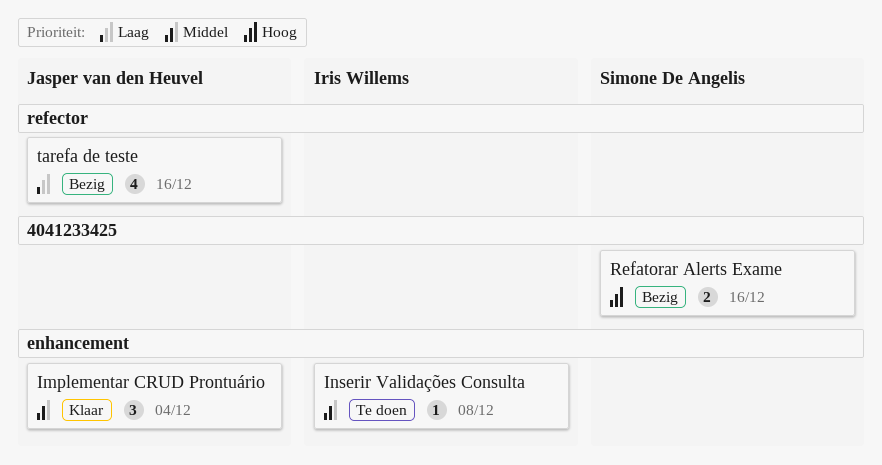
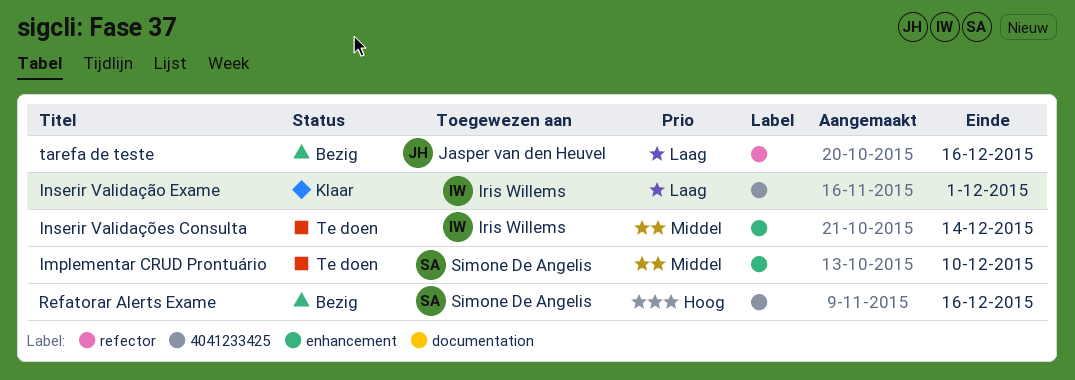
Implementar CRUD Prontuário, status: Klaar -> Te doen
Implementar CRUD Prontuário, owner: Jasper van den Heuvel -> Simone De Angelis
Implementar CRUD Prontuário, due: Dec 4 -> Dec 10
Inserir Validação Exame: none -> present
Inserir Validações Consulta, due: Dec 8 -> Dec 14

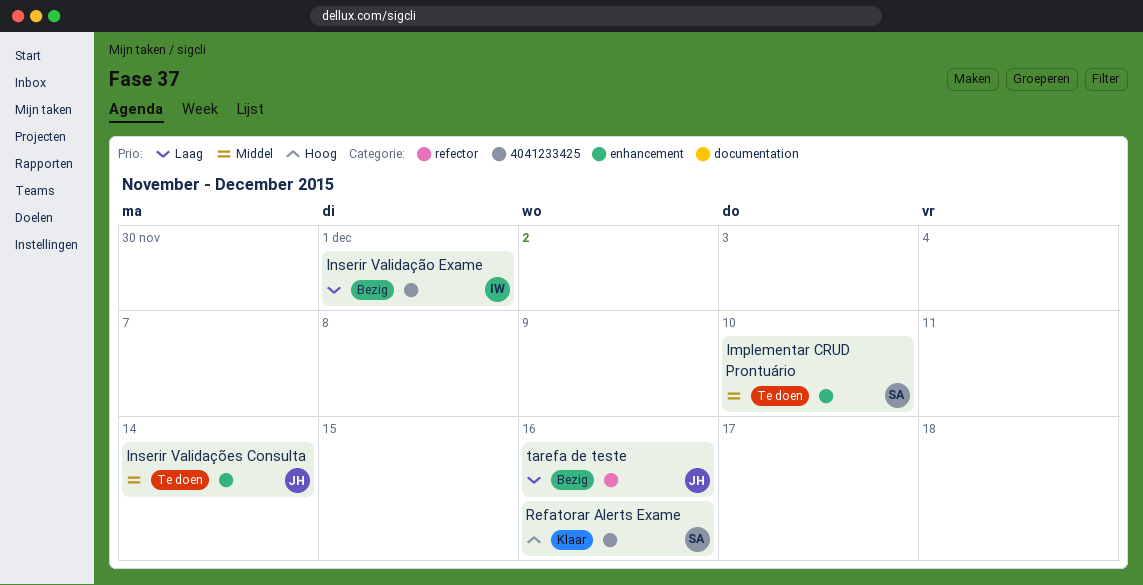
Inserir Validação Exame, status: Klaar -> Bezig
Inserir Validações Consulta, owner: Iris Willems -> Jasper van den Heuvel
Refatorar Alerts Exame, status: Bezig -> Klaar

